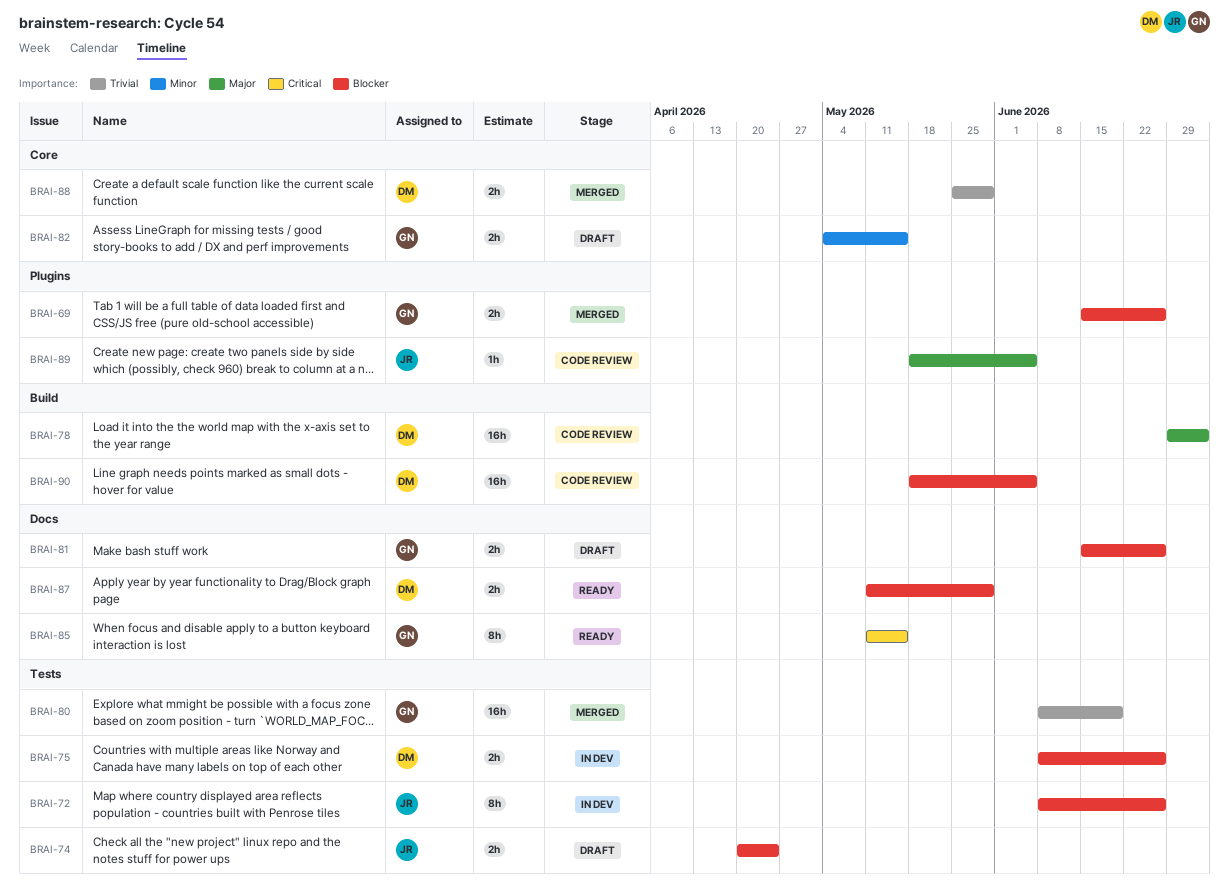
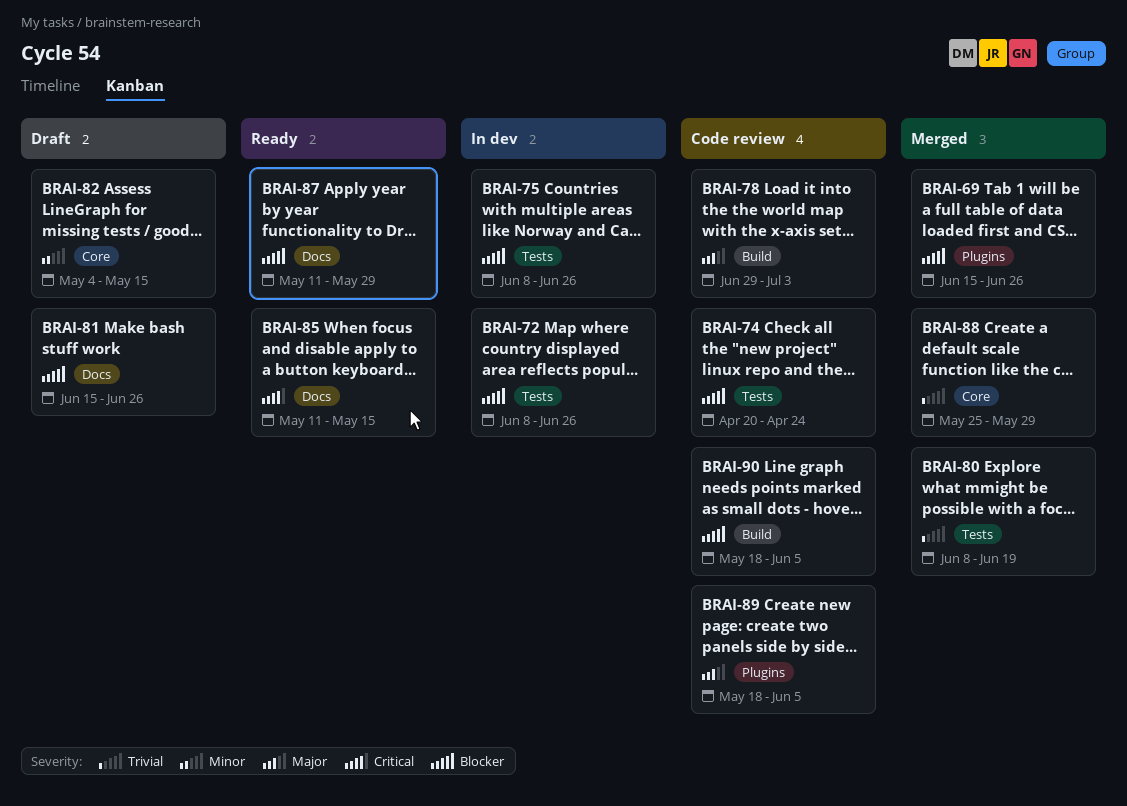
BRAI-74, status: Draft -> Code review

